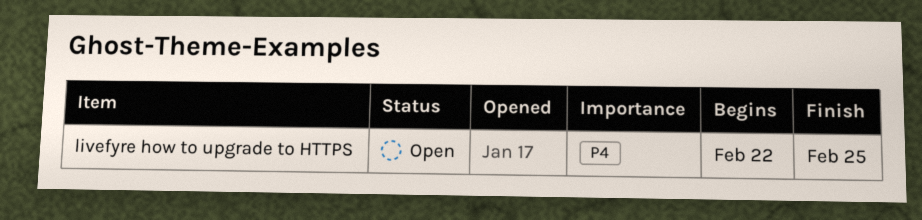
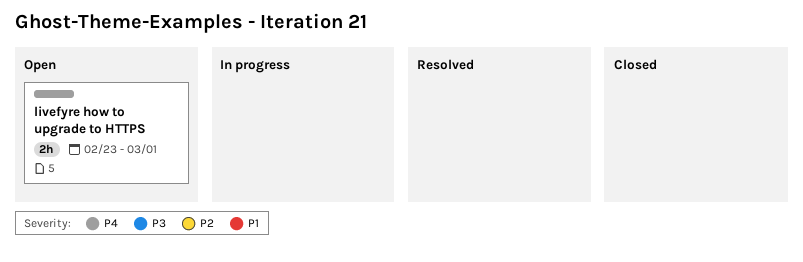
livefyre how to upgrade to HTTPS, start: Feb 22 -> Feb 23
livefyre how to upgrade to HTTPS, due: Feb 25 -> Mar 1

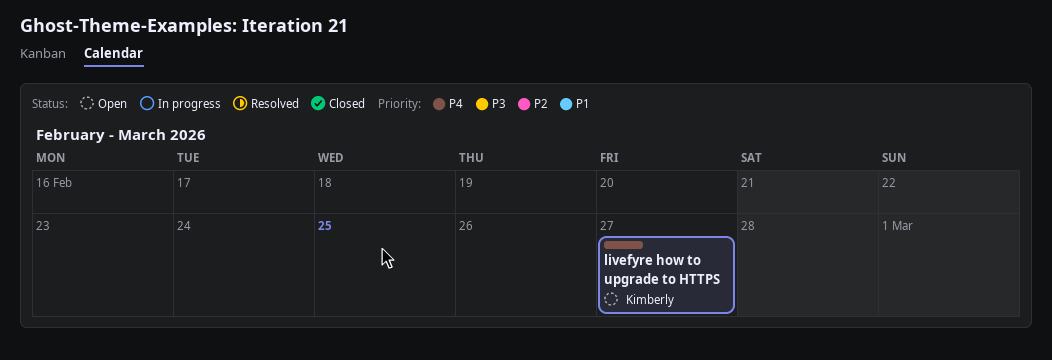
livefyre how to upgrade to HTTPS, due: Mar 1 -> Feb 27

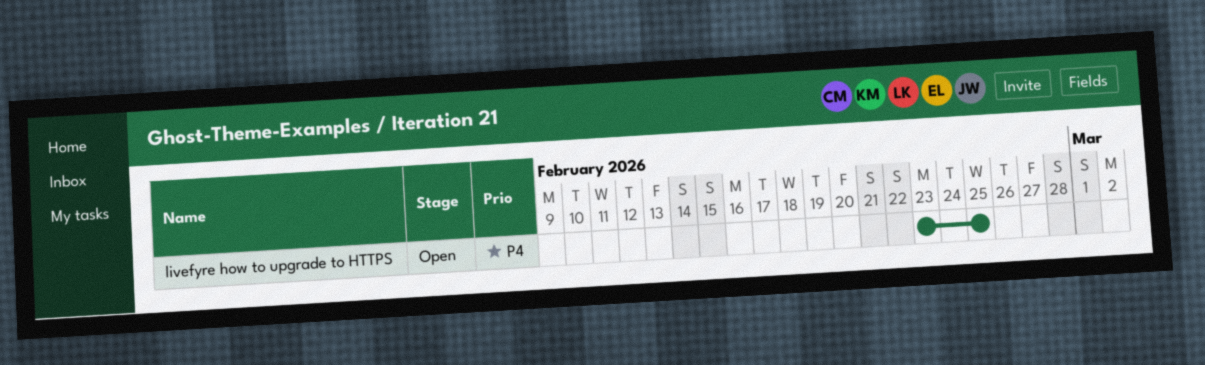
livefyre how to upgrade to HTTPS, due: Feb 27 -> Feb 25

